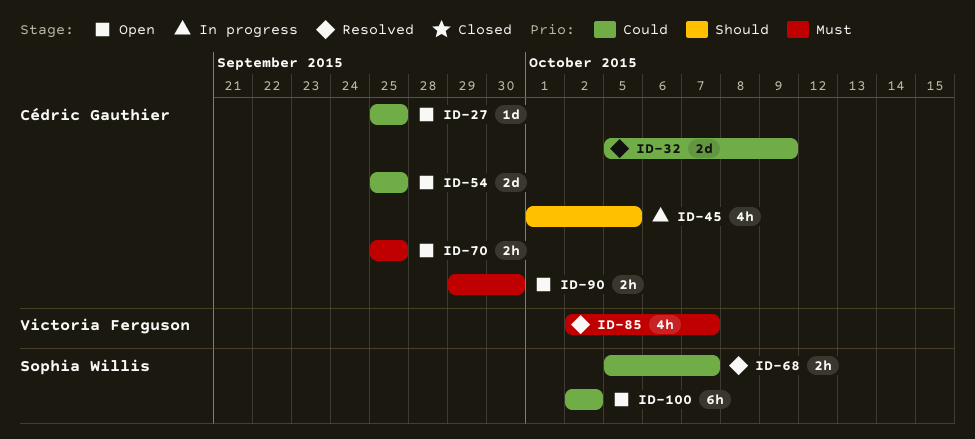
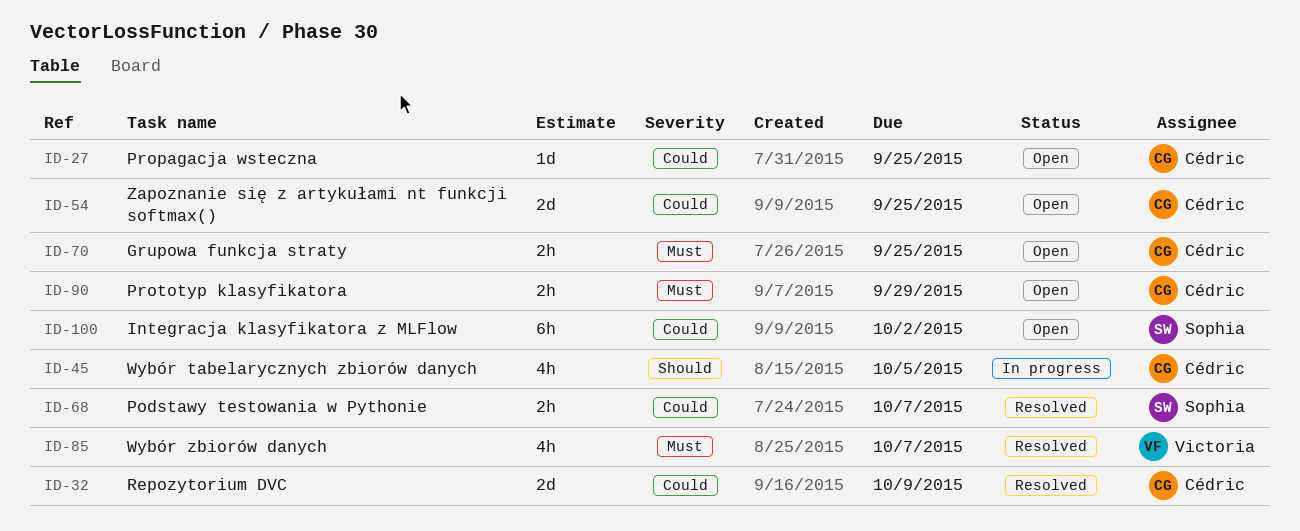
ID-90, due: Sep 30 -> Sep 29

